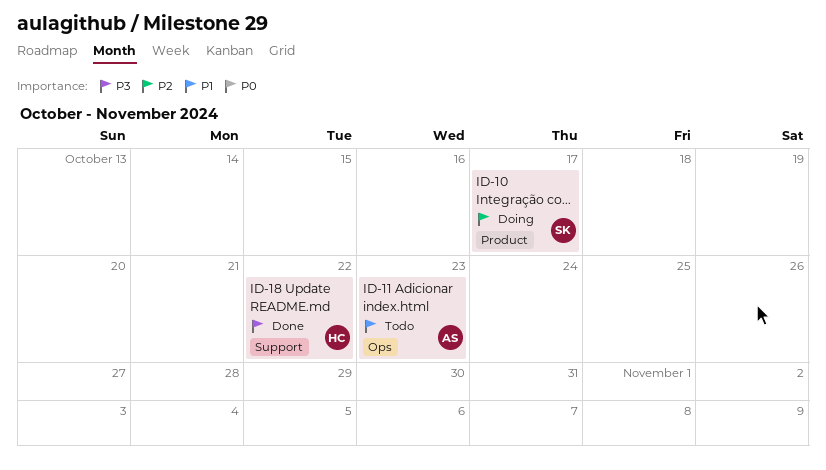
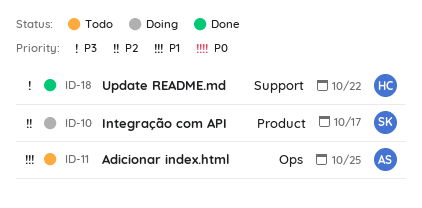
ID-11, due: Oct 23 -> Oct 25

